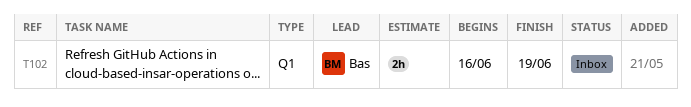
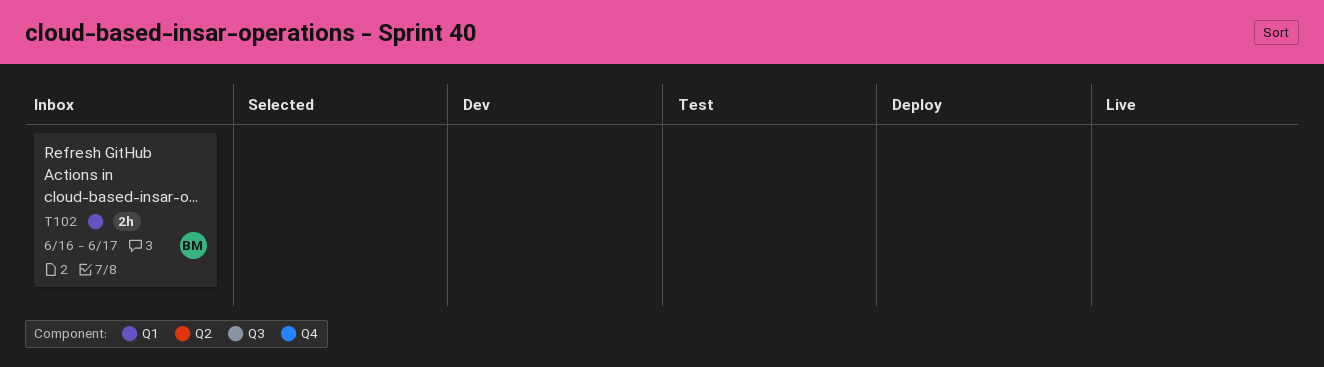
T102, due: Jun 19 -> Jun 17

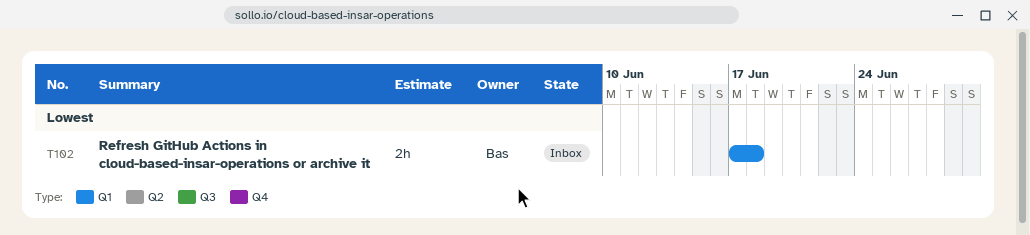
T102, start: Jun 16 -> Jun 17
T102, due: Jun 17 -> Jun 18

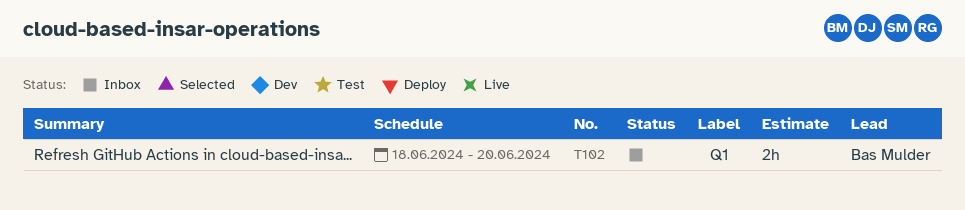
T102, start: Jun 17 -> Jun 18
T102, due: Jun 18 -> Jun 20

